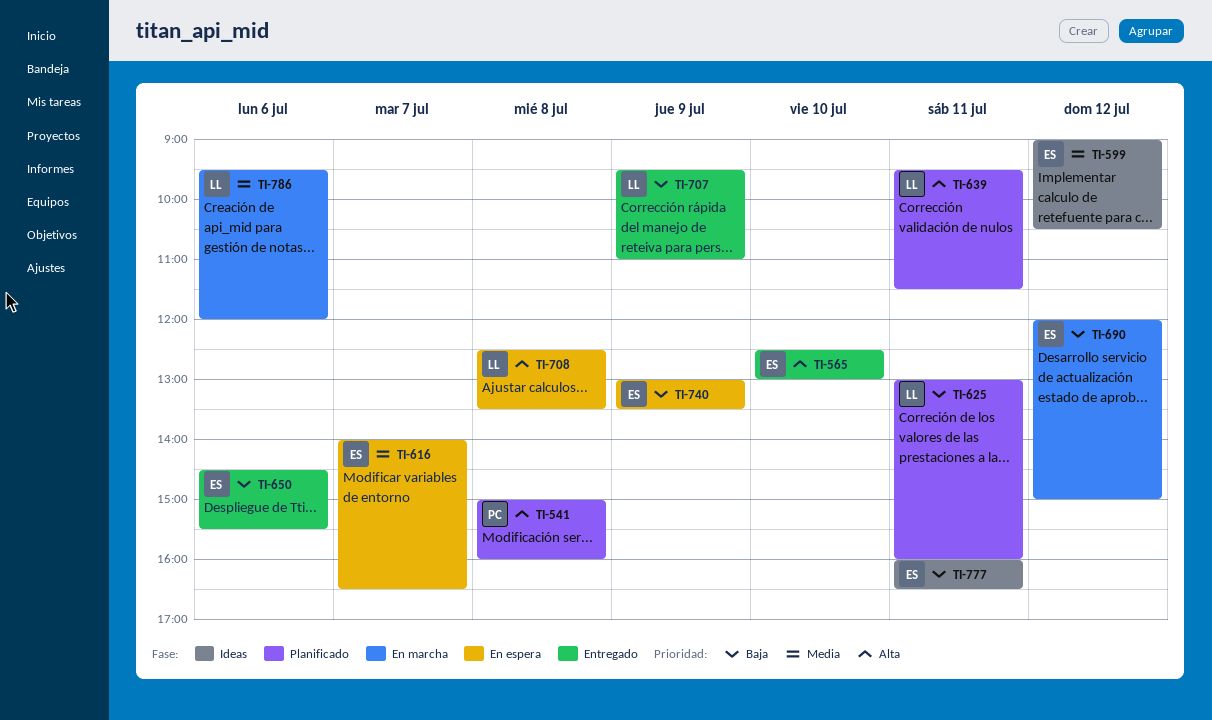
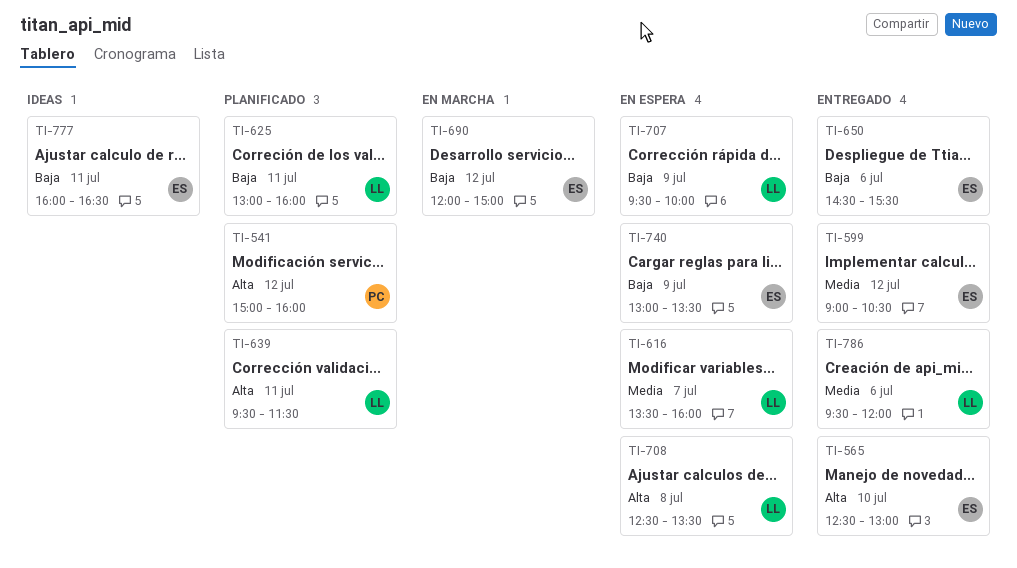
TI-541, day: Jul 8 -> Jul 12
TI-599, status: Ideas -> Entregado
TI-616, owner: ES -> LL
TI-616, begins: 14:00 -> 13:30
TI-616, ends: 16:30 -> 16:00
TI-707, status: Entregado -> En espera
TI-707, ends: 11:00 -> 10:00
TI-786, status: En marcha -> Entregado

